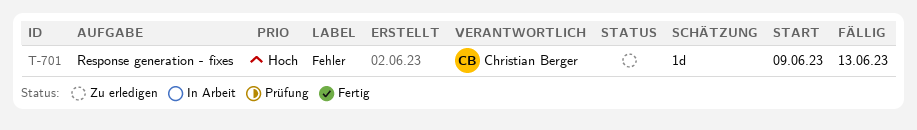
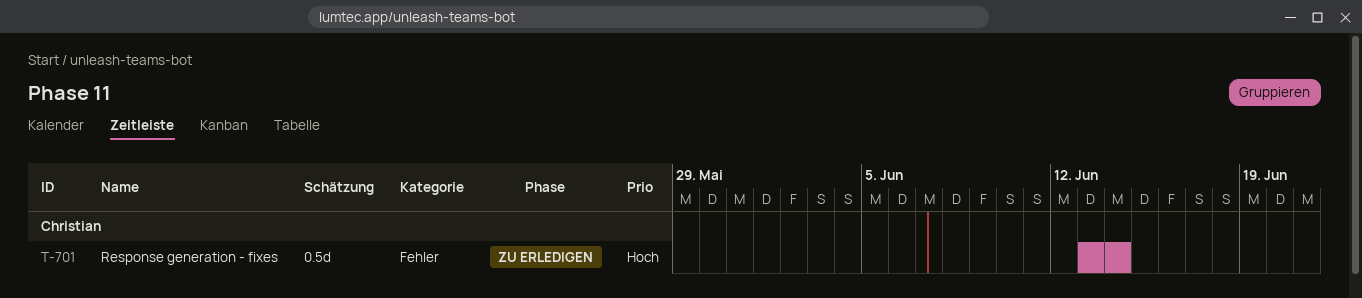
T-701, estimate: 1d -> 0.5d
T-701, start: Jun 9 -> Jun 13
T-701, due: Jun 13 -> Jun 14

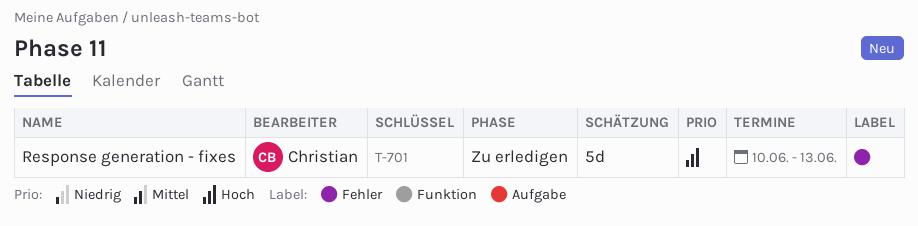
T-701, estimate: 0.5d -> 5d
T-701, start: Jun 13 -> Jun 10
T-701, due: Jun 14 -> Jun 13

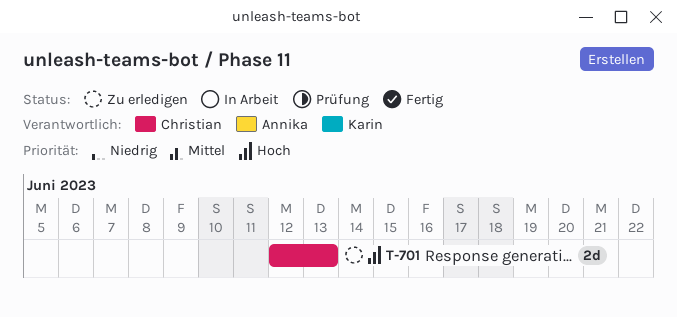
T-701, estimate: 5d -> 2d
T-701, start: Jun 10 -> Jun 12

